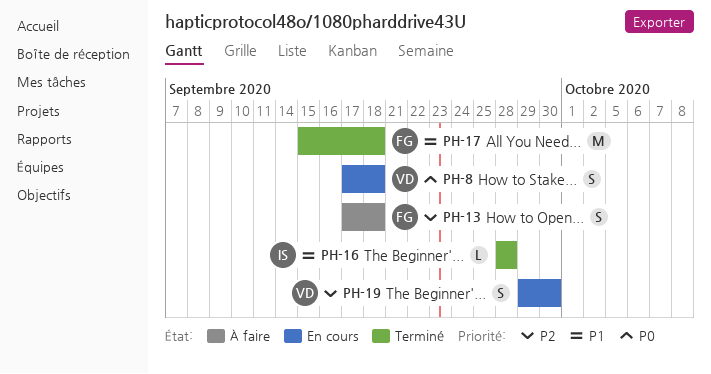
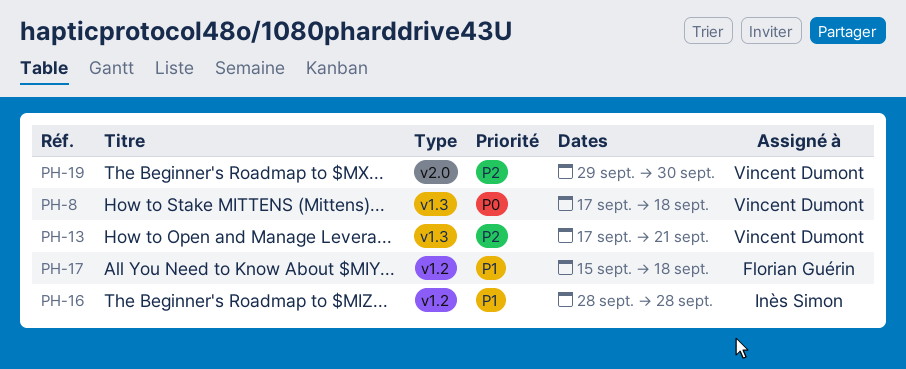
PH-13, owner: Florian Guérin -> Vincent Dumont
PH-13, due: Sep 18 -> Sep 21

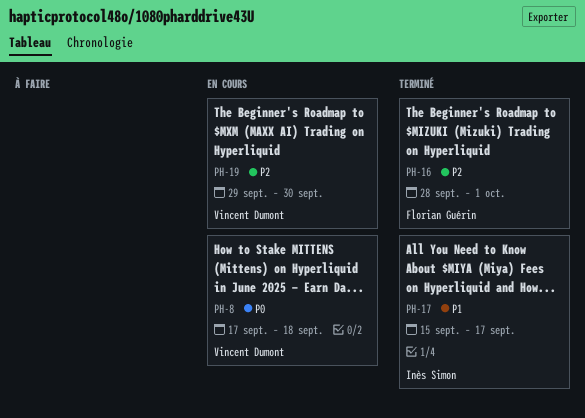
PH-13: present -> none
PH-16, owner: Inès Simon -> Florian Guérin
PH-16, priority: P1 -> P2
PH-16, due: Sep 28 -> Oct 1
PH-17, owner: Florian Guérin -> Inès Simon
PH-17, due: Sep 18 -> Sep 17

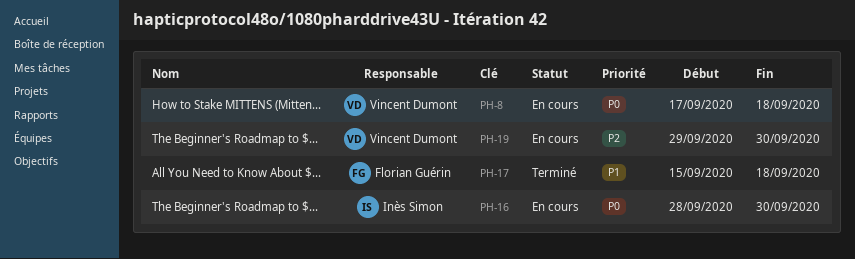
PH-16, status: Terminé -> En cours
PH-16, owner: Florian Guérin -> Inès Simon
PH-16, priority: P2 -> P0
PH-16, due: Oct 1 -> Sep 30
PH-17, owner: Inès Simon -> Florian Guérin
PH-17, due: Sep 17 -> Sep 18

